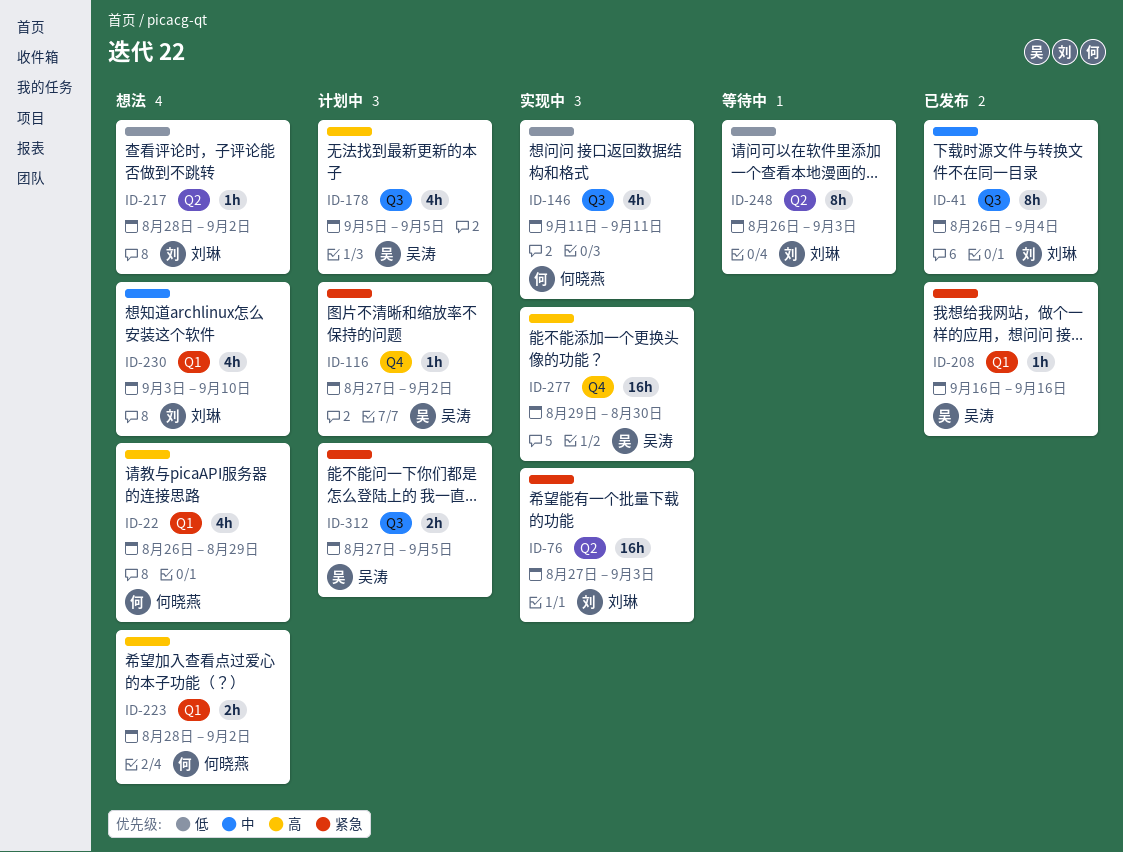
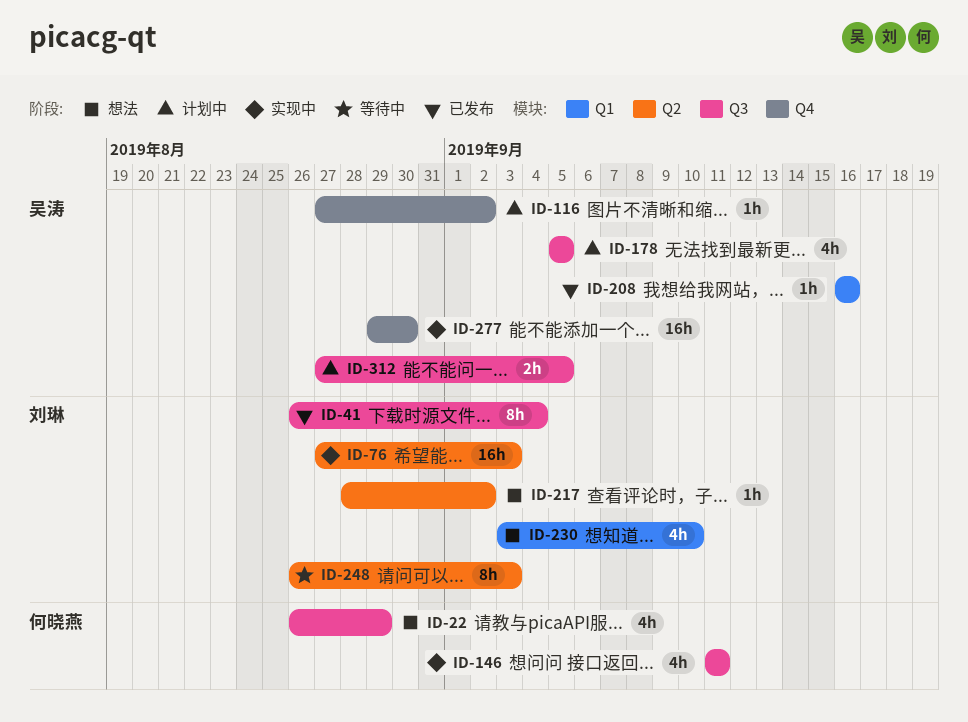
ID-22, label: Q1 -> Q3
ID-223: present -> none

